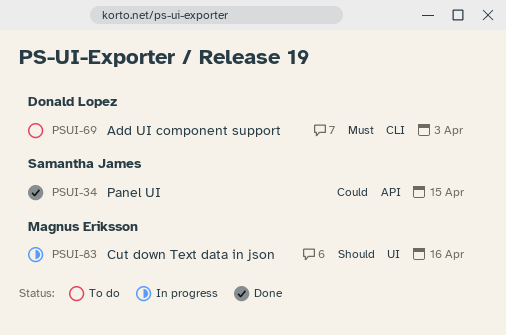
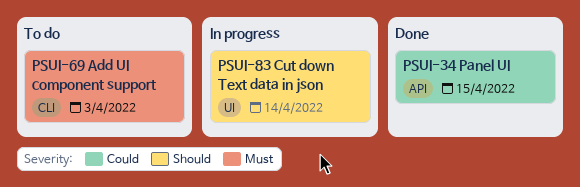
PSUI-83, due: Apr 16 -> Apr 14

